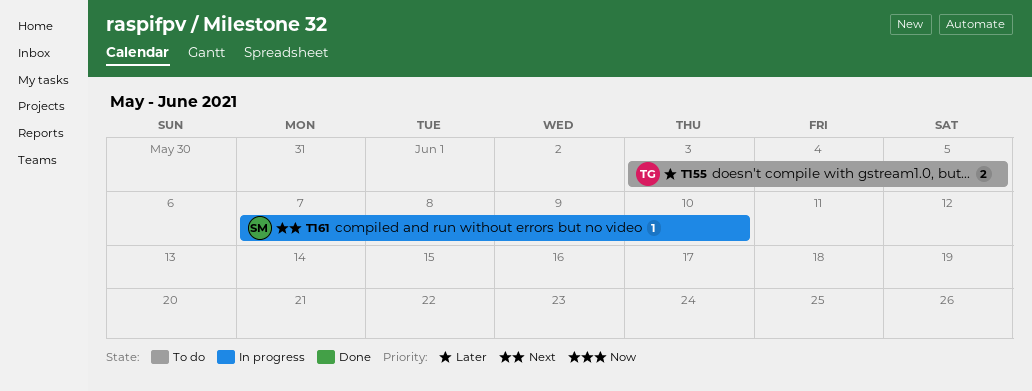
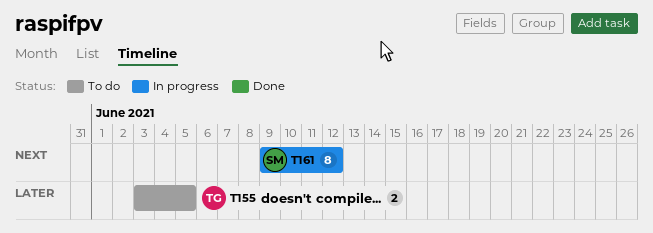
T161, estimate: 1 -> 8
T161, start: Jun 7 -> Jun 9
T161, due: Jun 10 -> Jun 12

